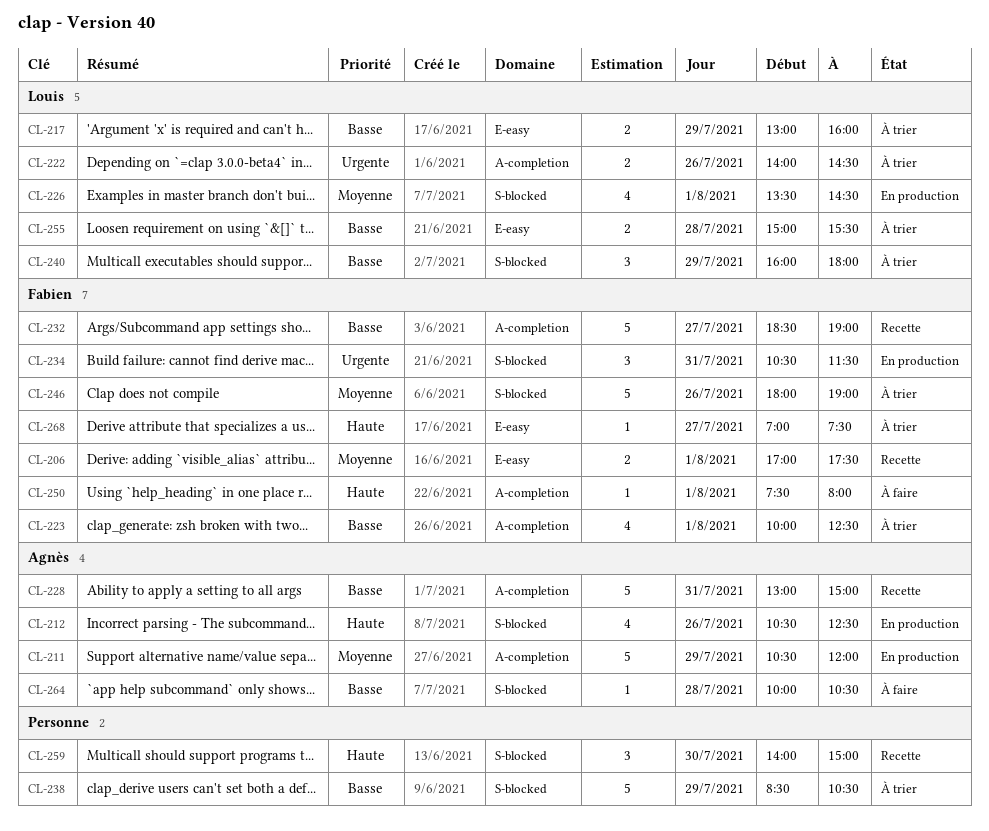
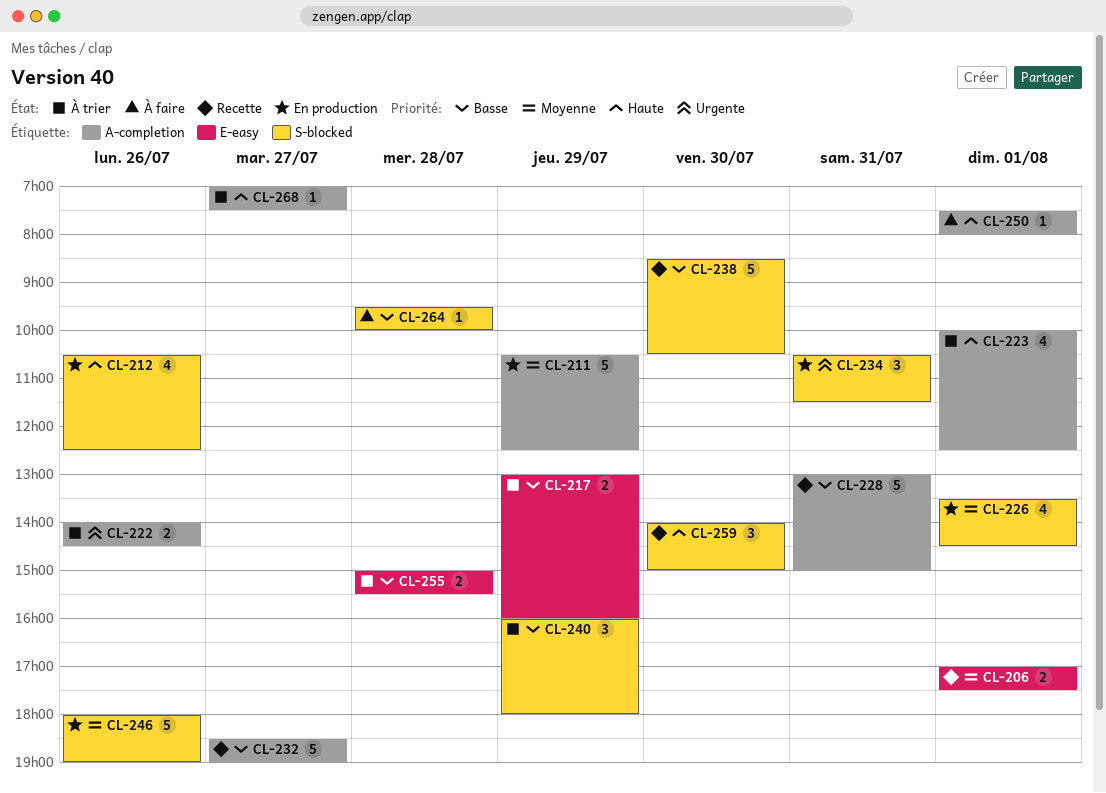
CL-211, ends: 12:00 -> 12:30
CL-223, priority: Basse -> Haute
CL-238, status: À trier -> Recette
CL-238, day: Jul 29 -> Jul 30
CL-246, status: À trier -> En production
CL-264, begins: 10:00 -> 09:30
CL-264, ends: 10:30 -> 10:00
CL-268, label: E-easy -> A-completion

